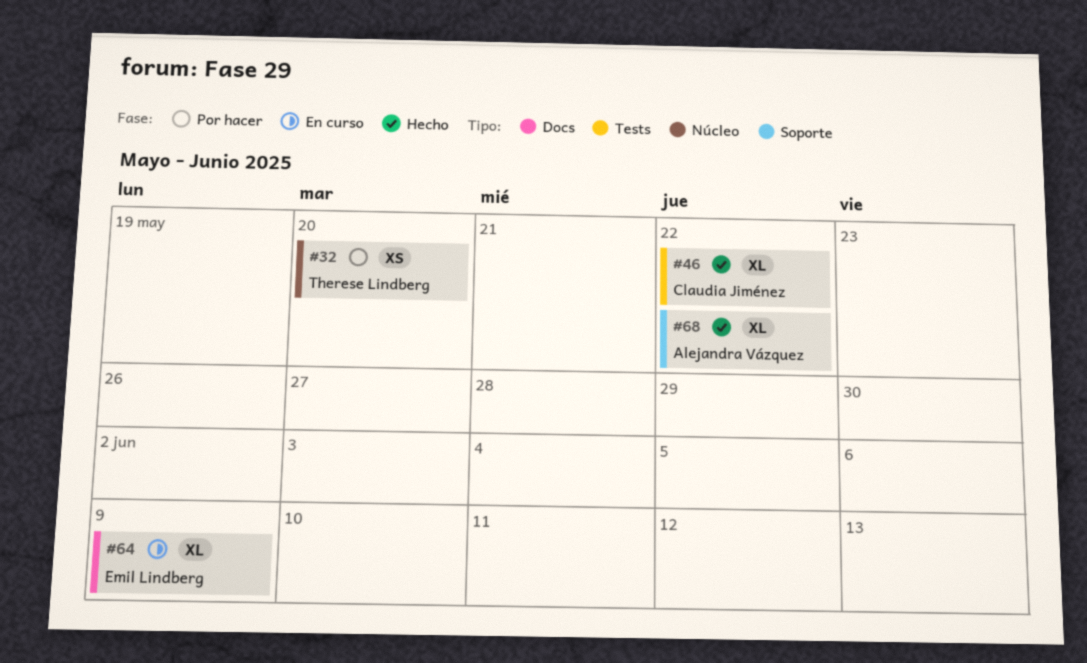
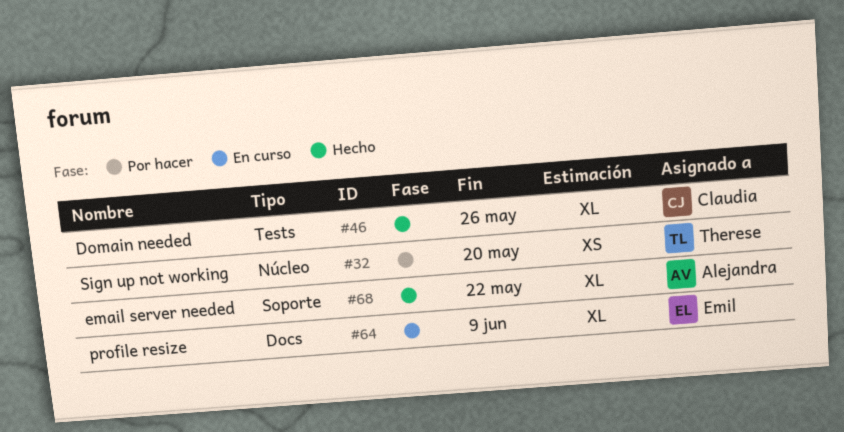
#46, due: May 22 -> May 26

